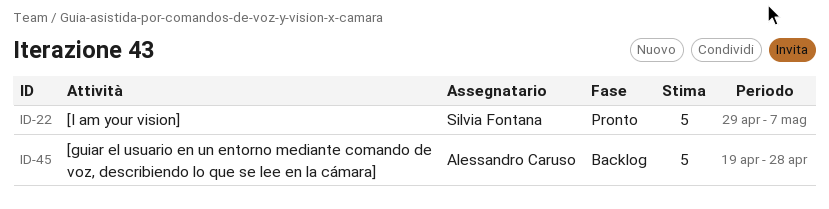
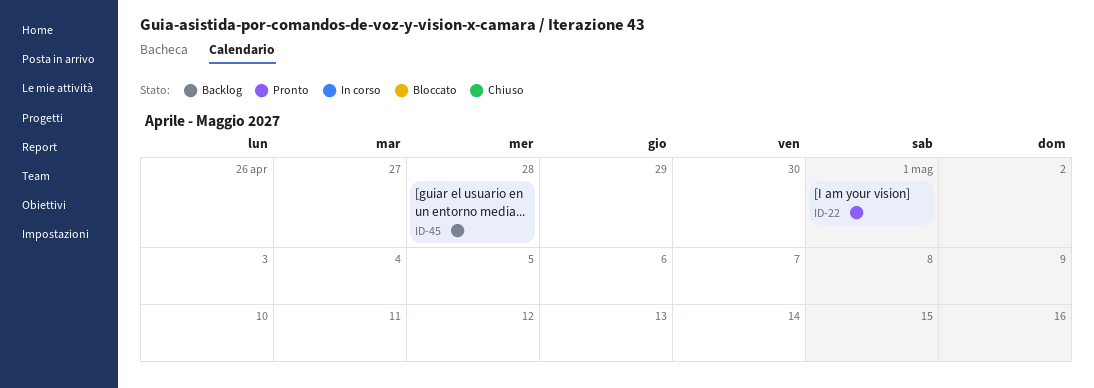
ID-22, due: May 7 -> May 1

